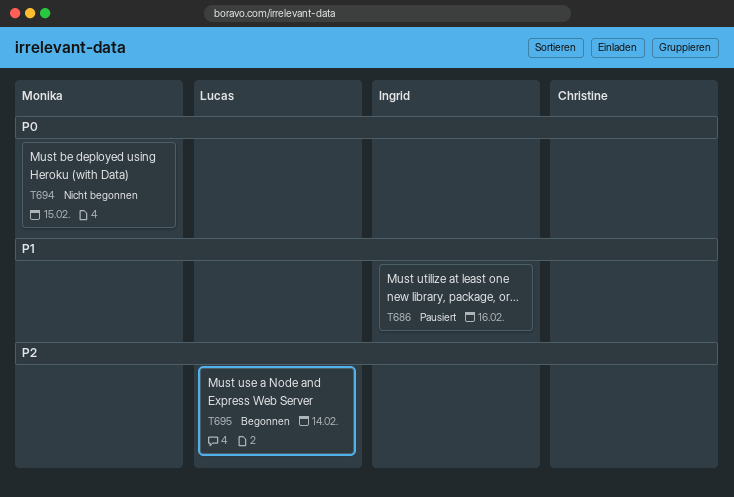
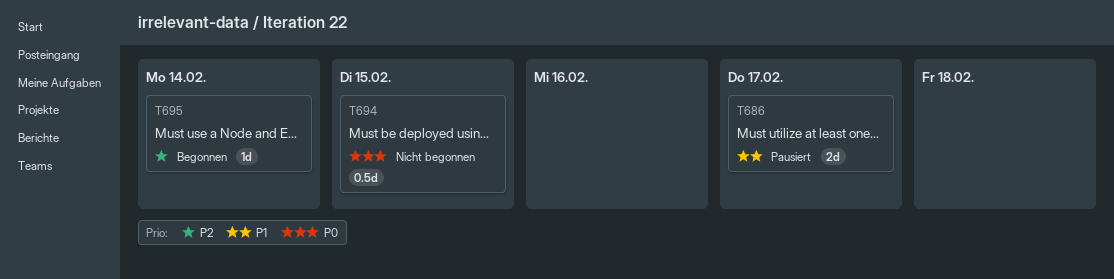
T686, due: Feb 16 -> Feb 17

